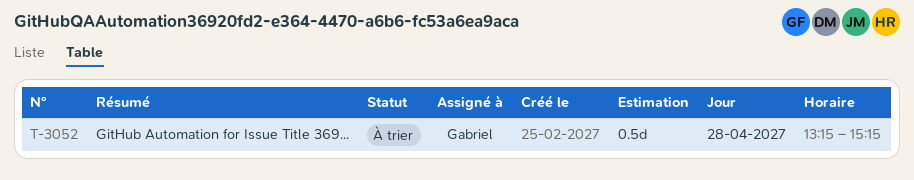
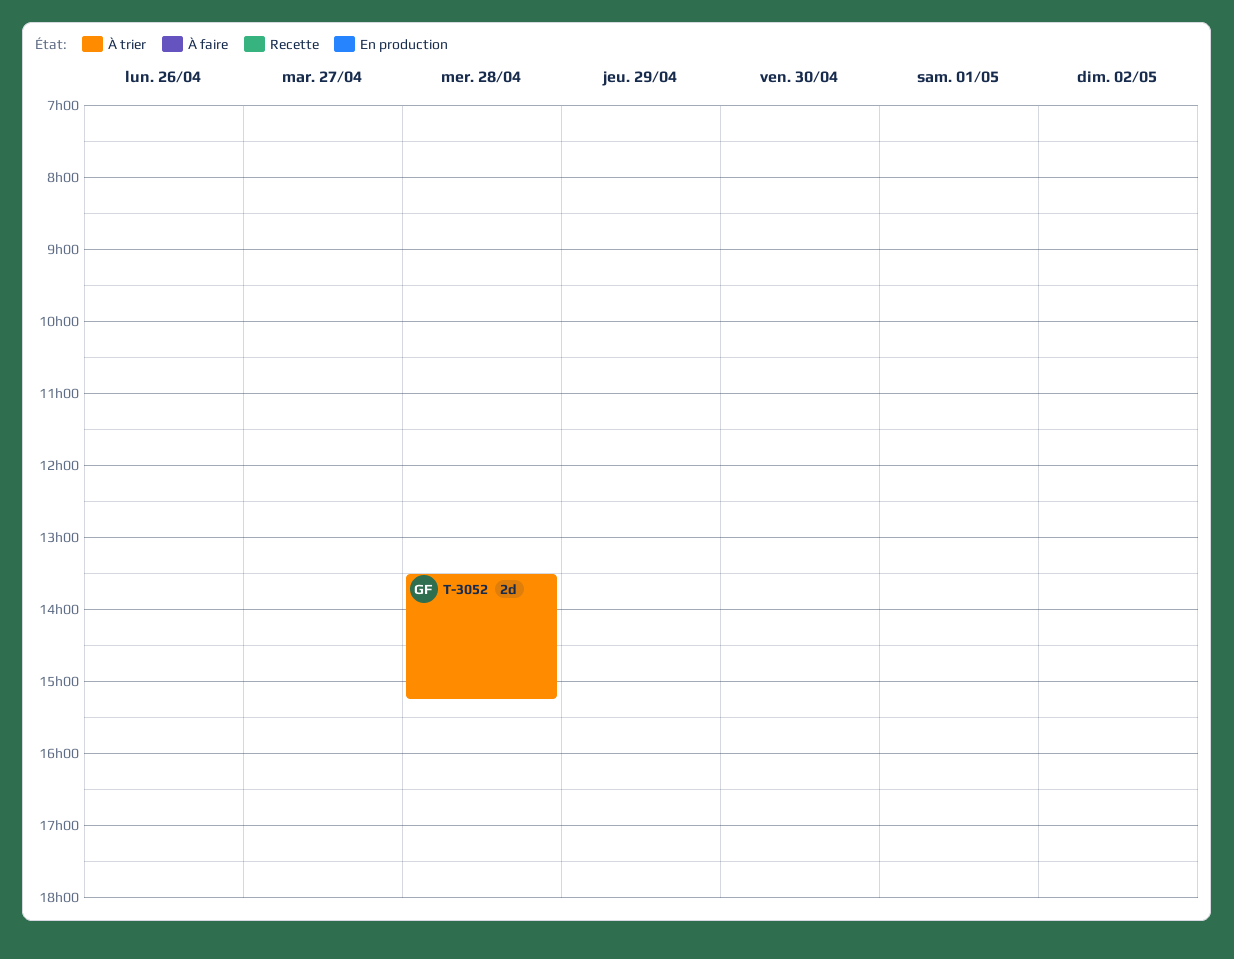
T-3052, estimate: 0.5d -> 2d
T-3052, begins: 13:15 -> 13:30

